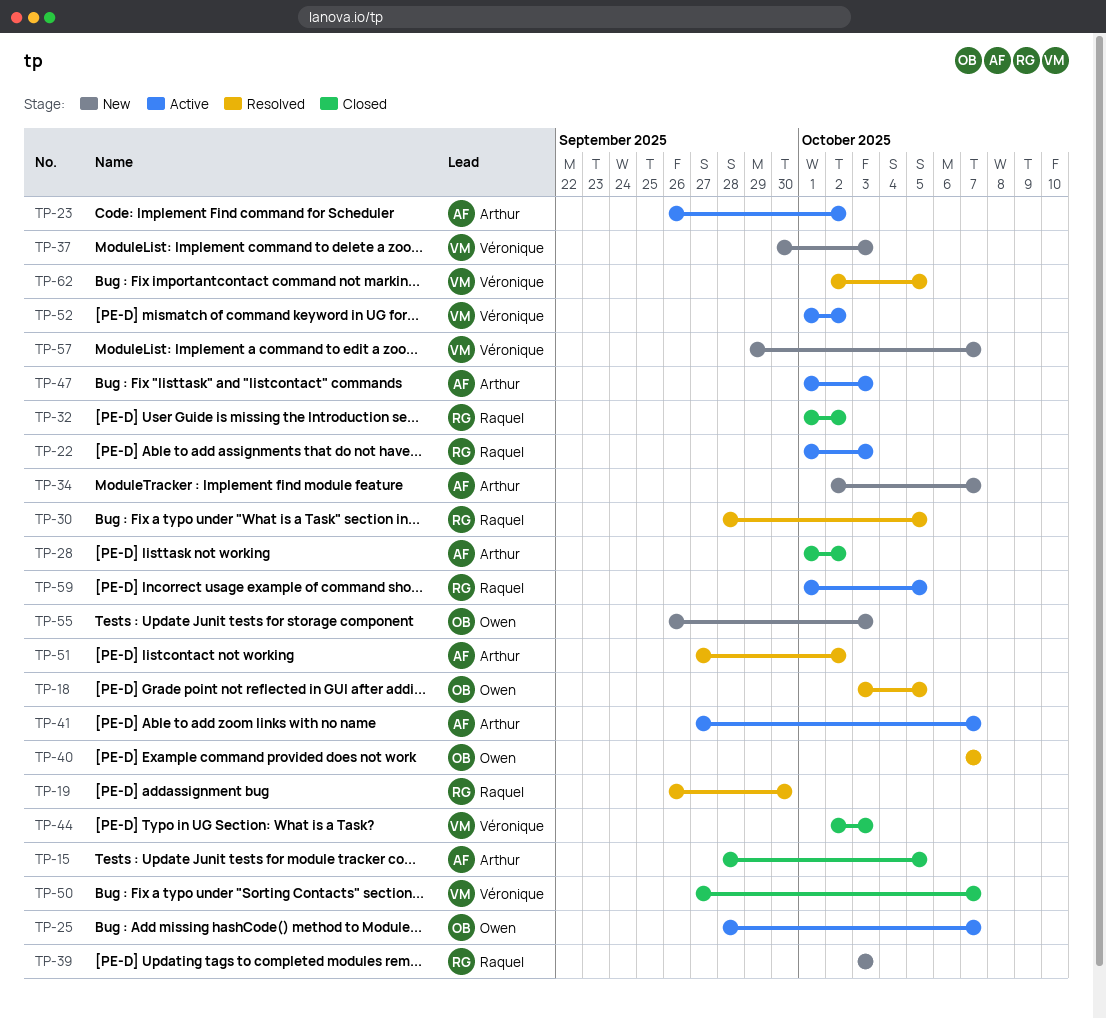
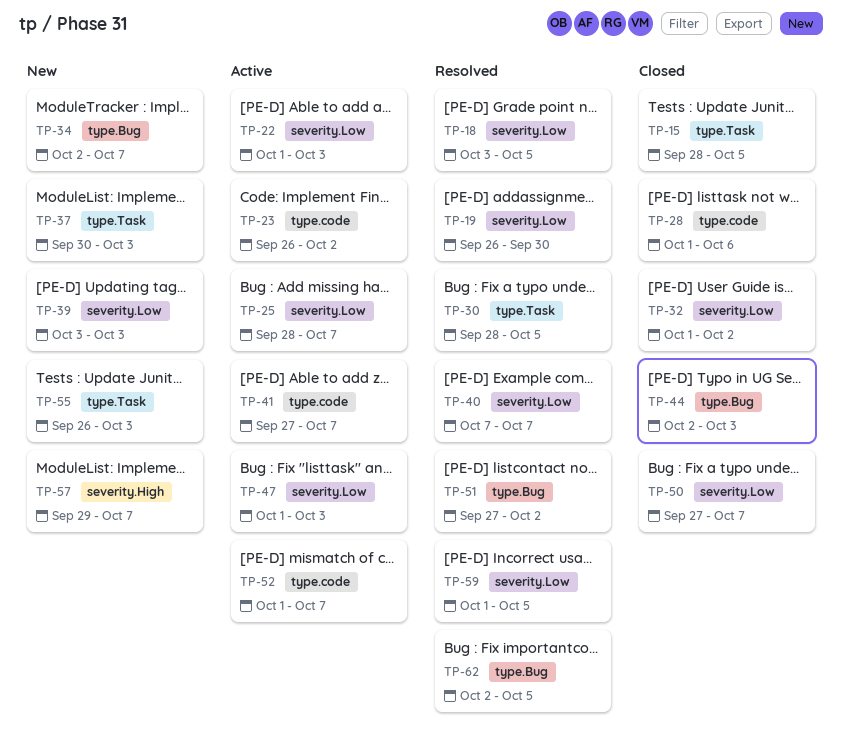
TP-28, due: Oct 2 -> Oct 6
TP-52, due: Oct 2 -> Oct 7
TP-59, status: Active -> Resolved

